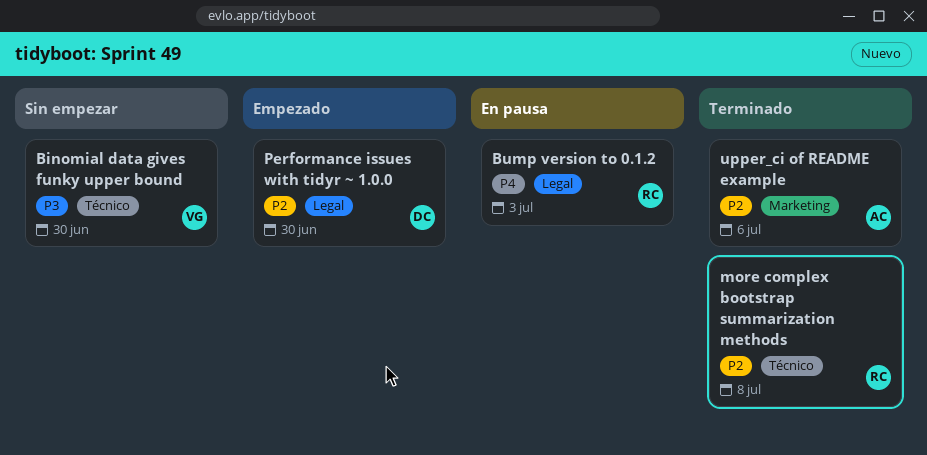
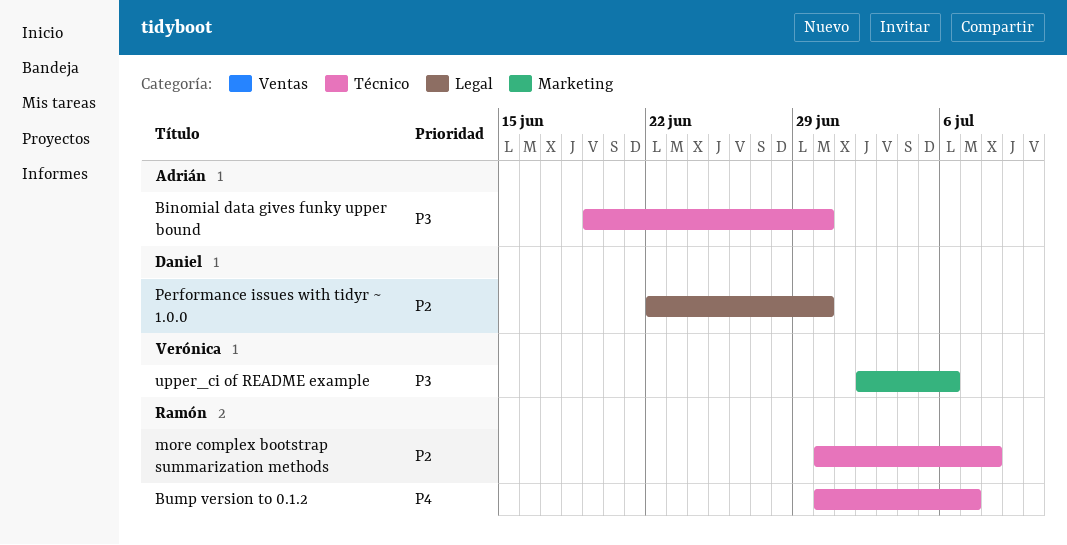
Binomial data gives funky upper bound, owner: Verónica -> Adrián
Bump version to 0.1.2, label: Legal -> Técnico
Bump version to 0.1.2, due: Jul 3 -> Jul 7
upper_ci of README example, owner: Adrián -> Verónica
upper_ci of README example, priority: P2 -> P3

